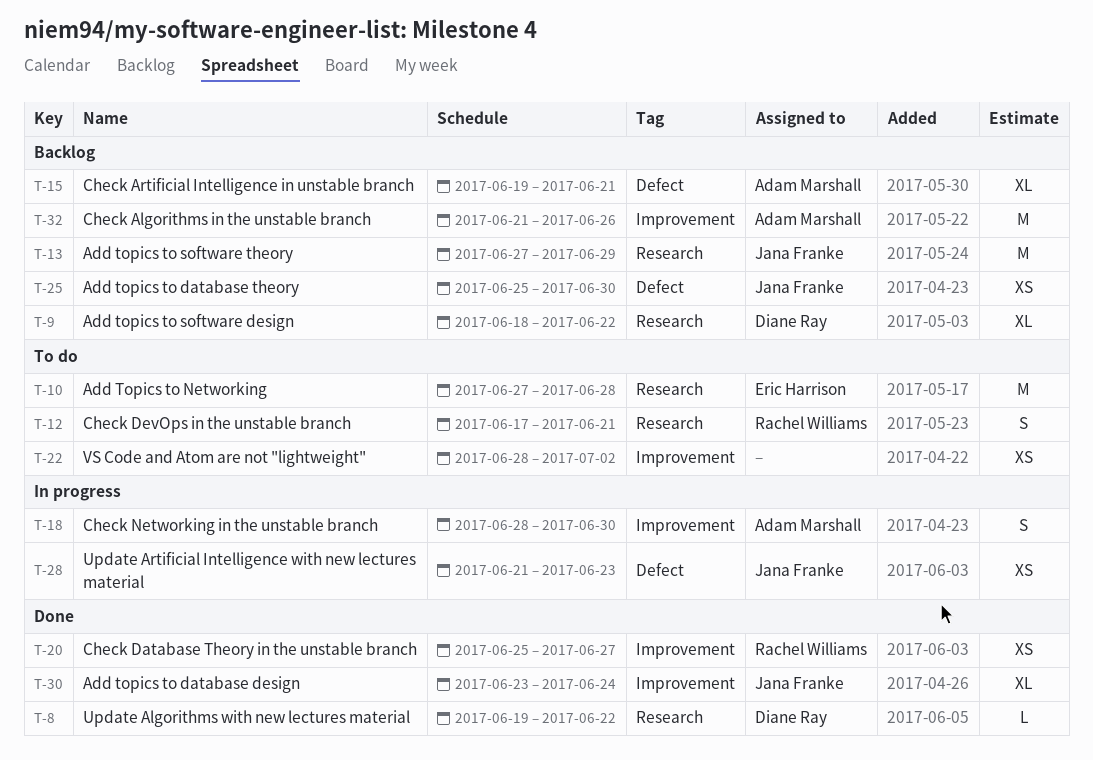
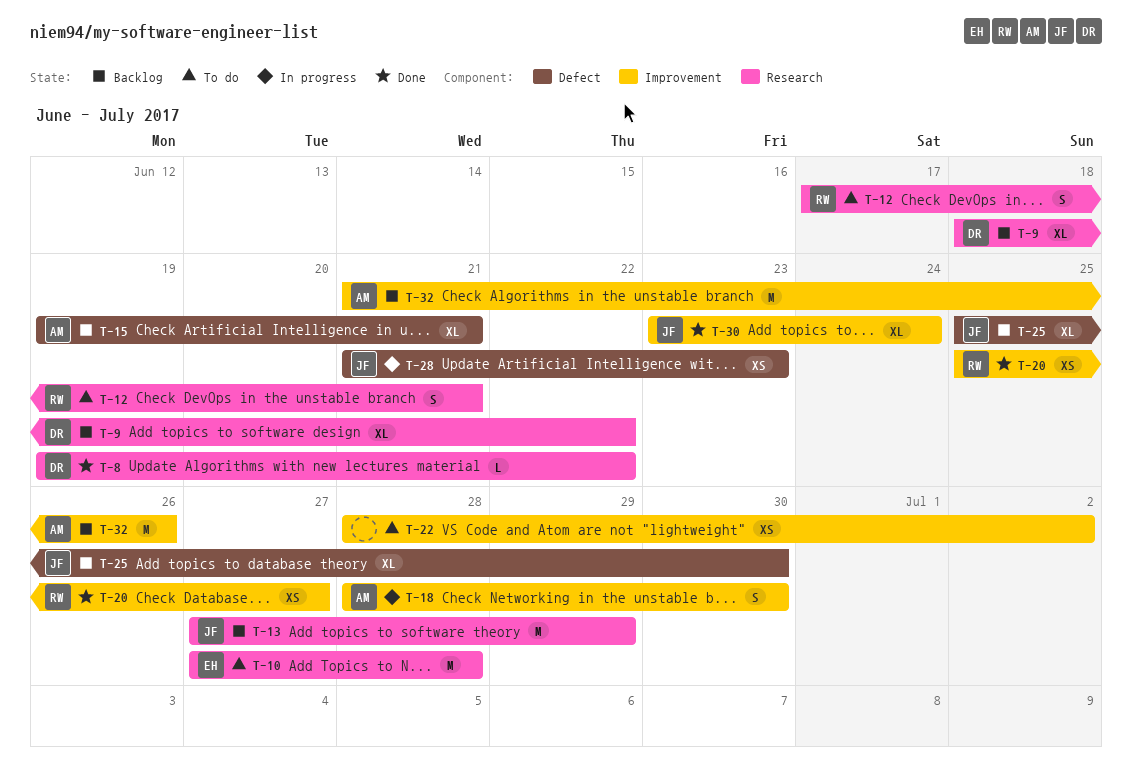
T-25, estimate: XS -> XL

